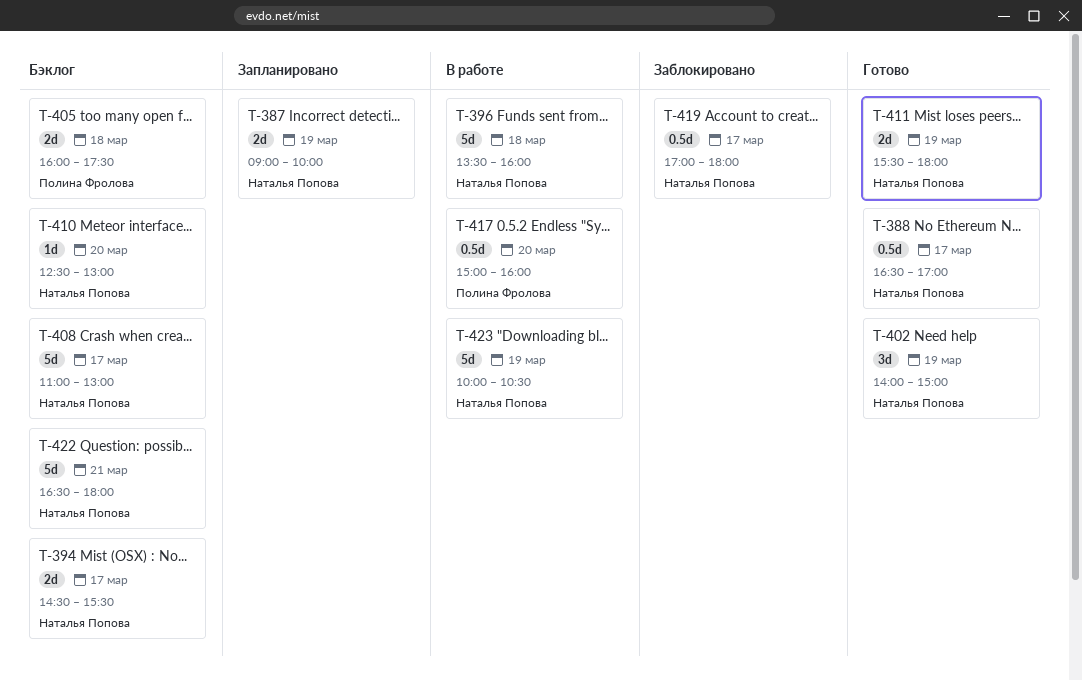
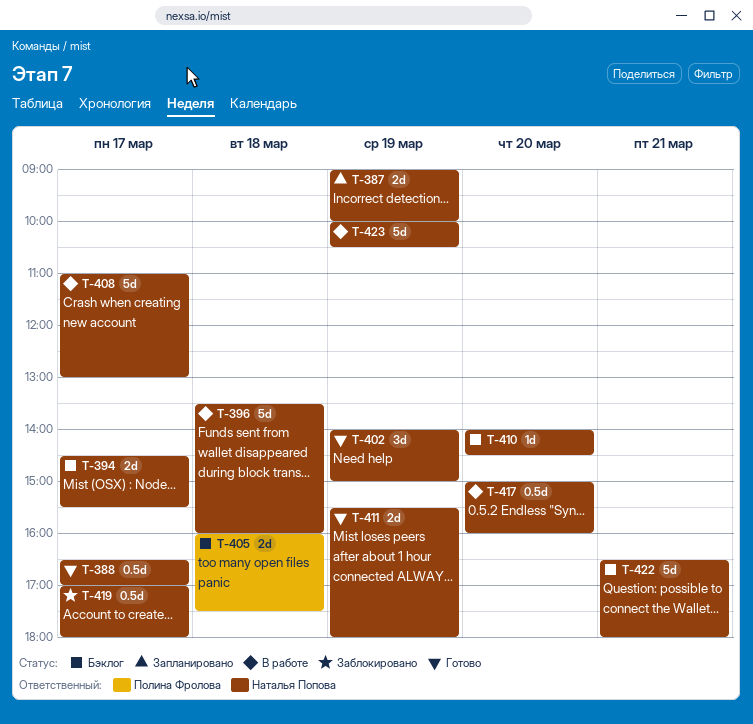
T-408, status: Бэклог -> В работе
T-410, begins: 12:30 -> 14:00
T-410, ends: 13:00 -> 14:30
T-417, owner: Полина Фролова -> Наталья Попова

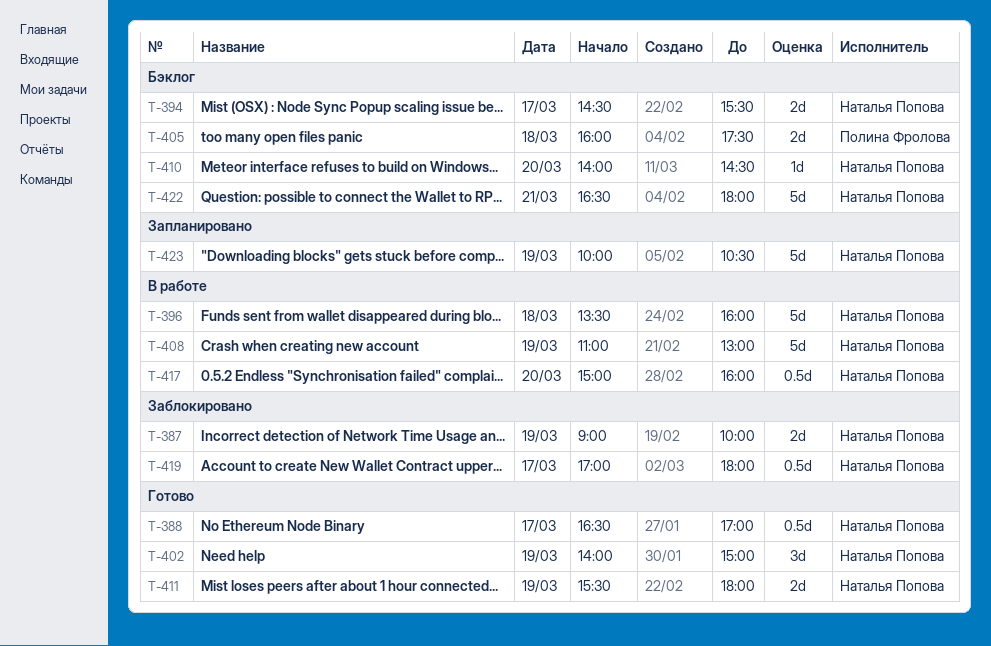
T-387, status: Запланировано -> Заблокировано
T-408, day: Mar 17 -> Mar 19
T-423, status: В работе -> Запланировано

